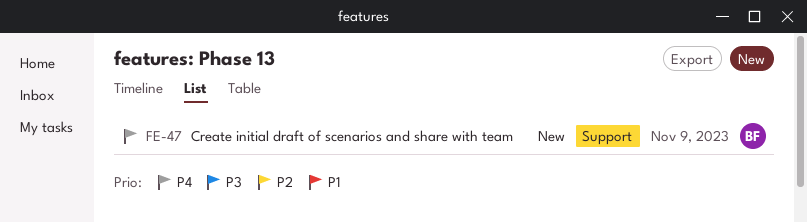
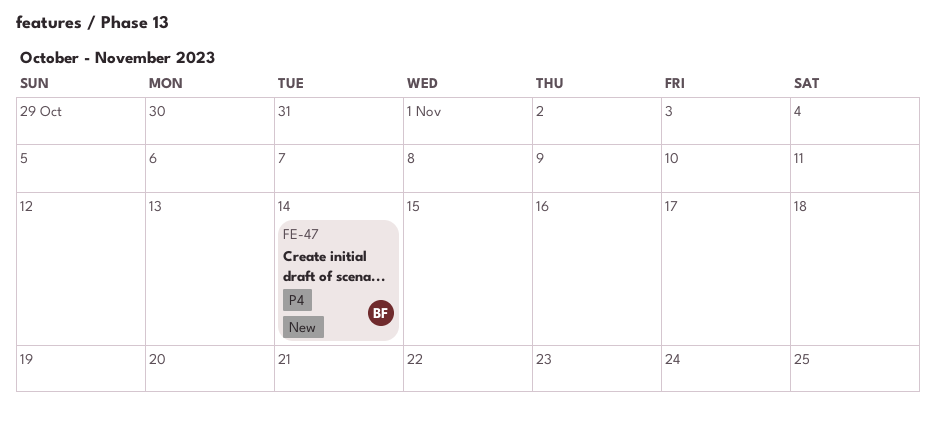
FE-47, due: Nov 9 -> Nov 14

